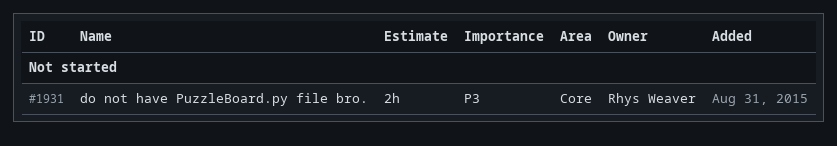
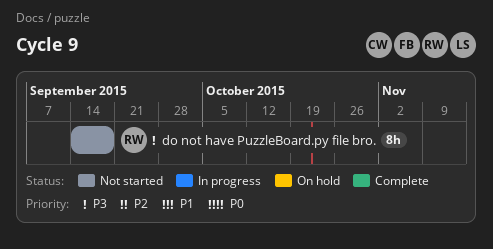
do not have PuzzleBoard.py file bro., estimate: 2h -> 8h

